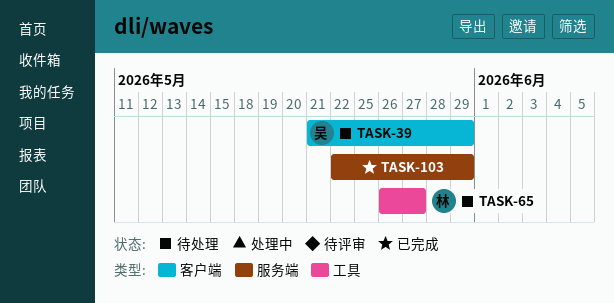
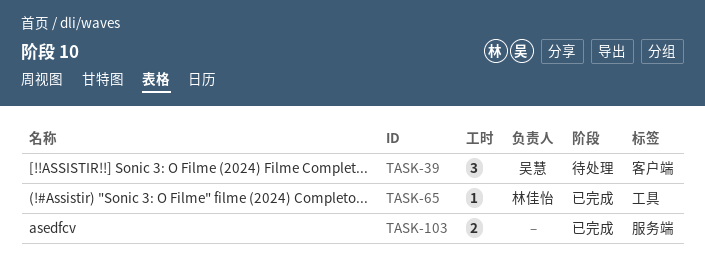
TASK-65, status: 待处理 -> 已完成

